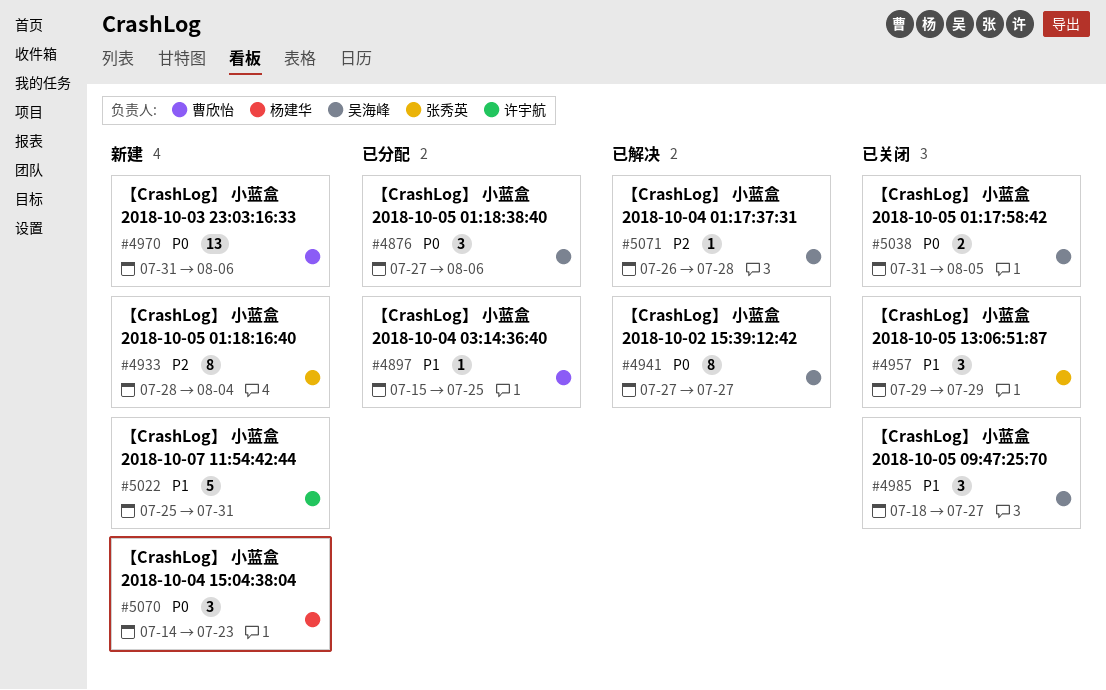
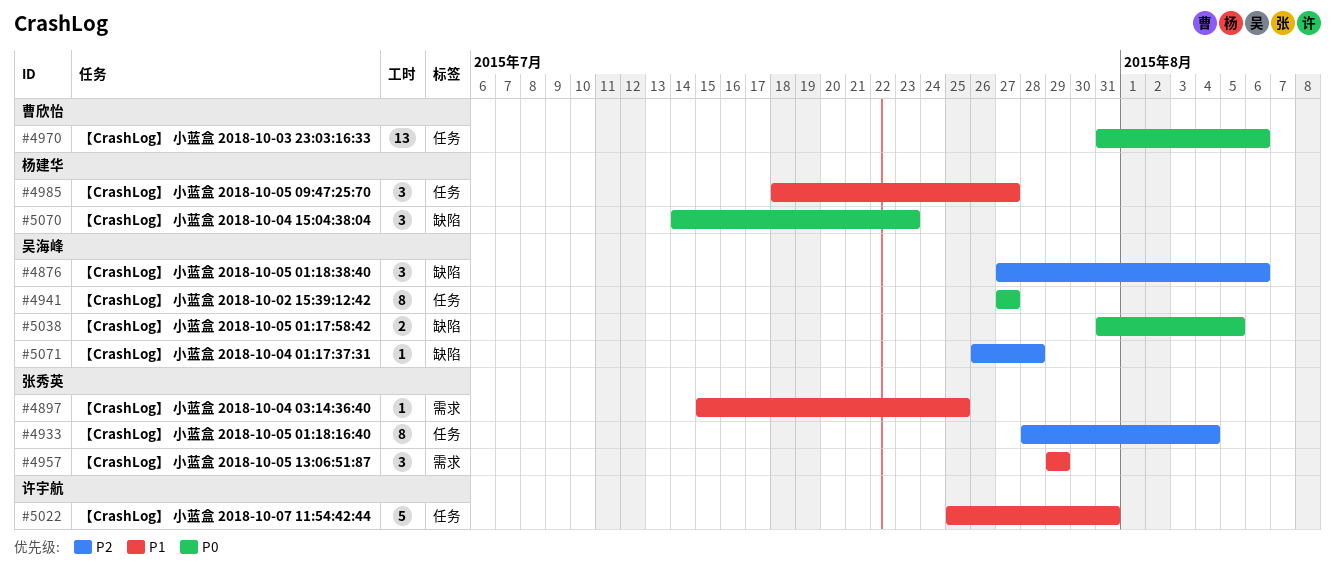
#4876, priority: P0 -> P2
#4897, owner: 曹欣怡 -> 张秀英
#4985, owner: 吴海峰 -> 杨建华

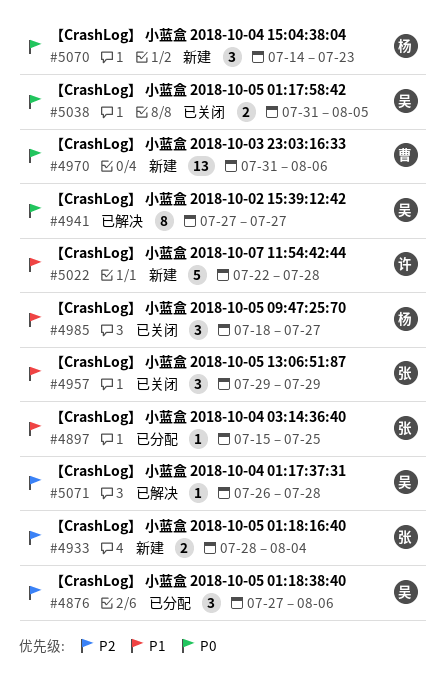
#4933, estimate: 8 -> 2
#5022, start: Jul 25 -> Jul 22
#5022, due: Jul 31 -> Jul 28

